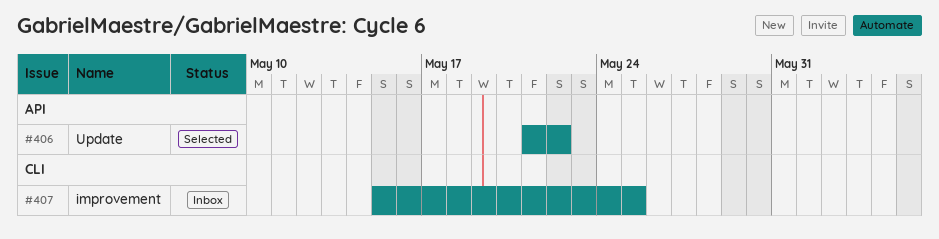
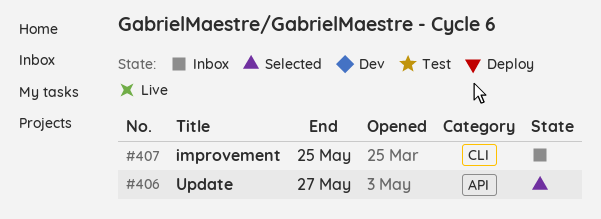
#406, due: May 22 -> May 27

